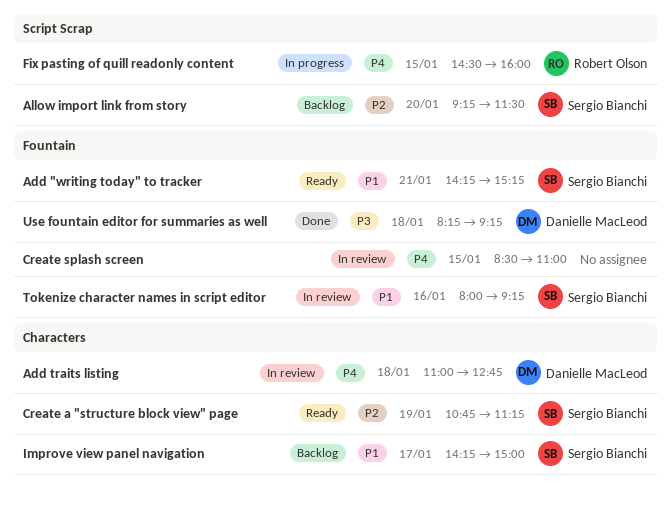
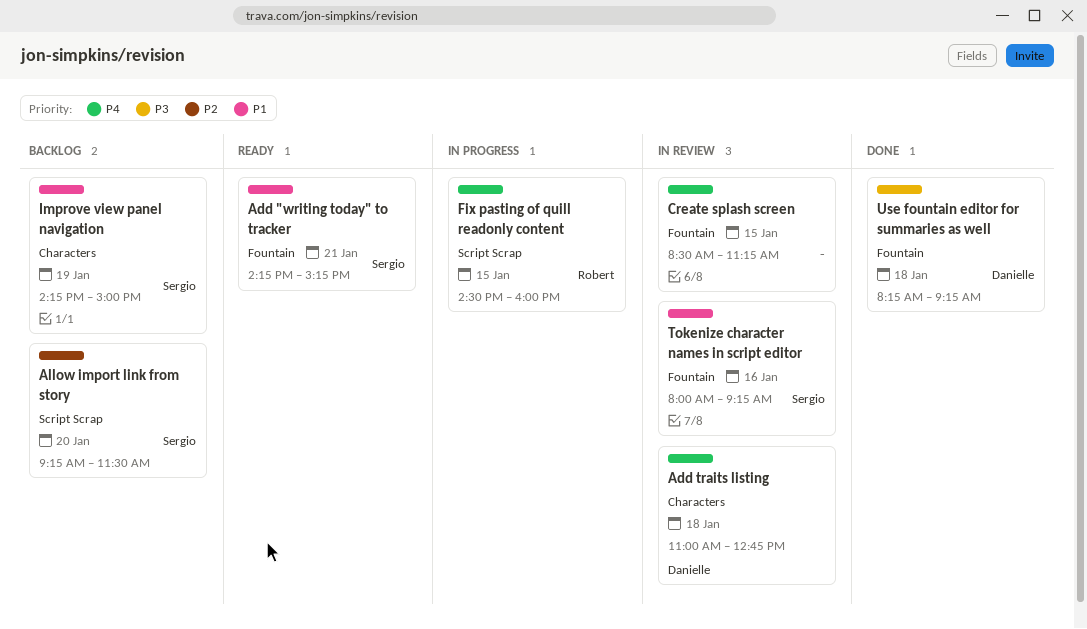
Create a "structure block view" page: present -> none
Create splash screen, ends: 11:00 -> 11:15
Improve view panel navigation, day: Jan 17 -> Jan 19

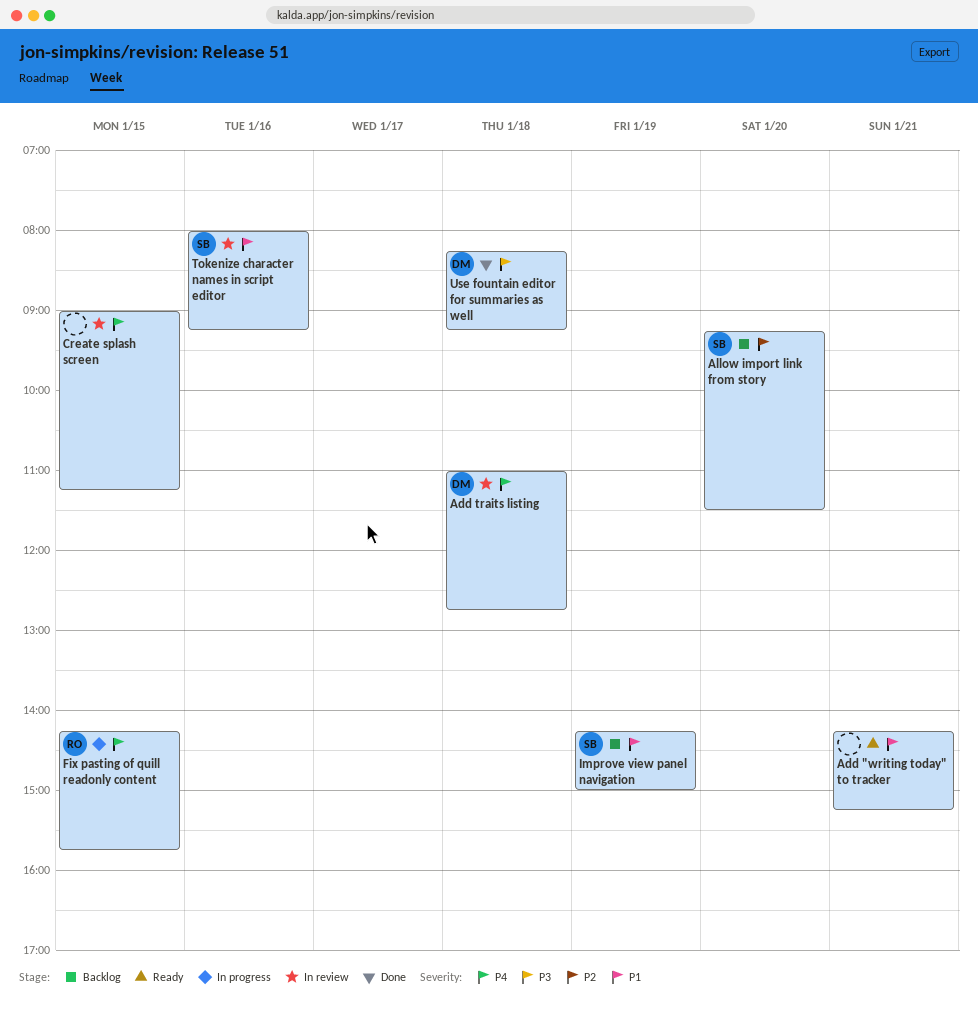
Add "writing today" to tracker, owner: Sergio -> none
Create splash screen, begins: 08:30 -> 09:00
Fix pasting of quill readonly content, begins: 14:30 -> 14:15
Fix pasting of quill readonly content, ends: 16:00 -> 15:45

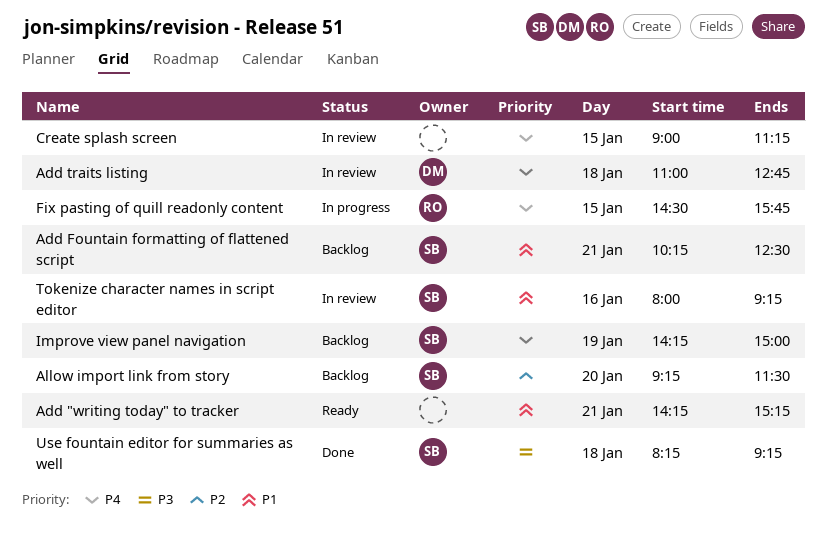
Add Fountain formatting of flattened script: none -> present
Fix pasting of quill readonly content, begins: 14:15 -> 14:30
Improve view panel navigation, priority: P1 -> P4
Use fountain editor for summaries as well, owner: DM -> SB

